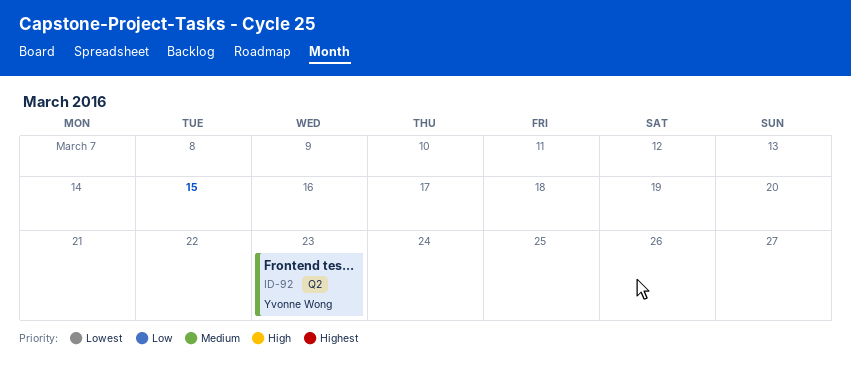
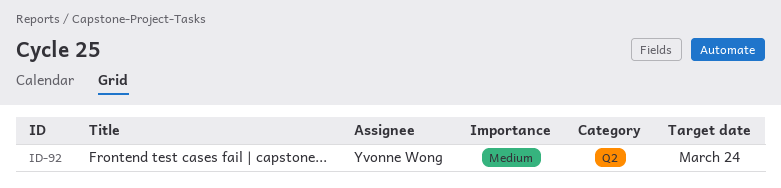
ID-92, due: Mar 23 -> Mar 24

